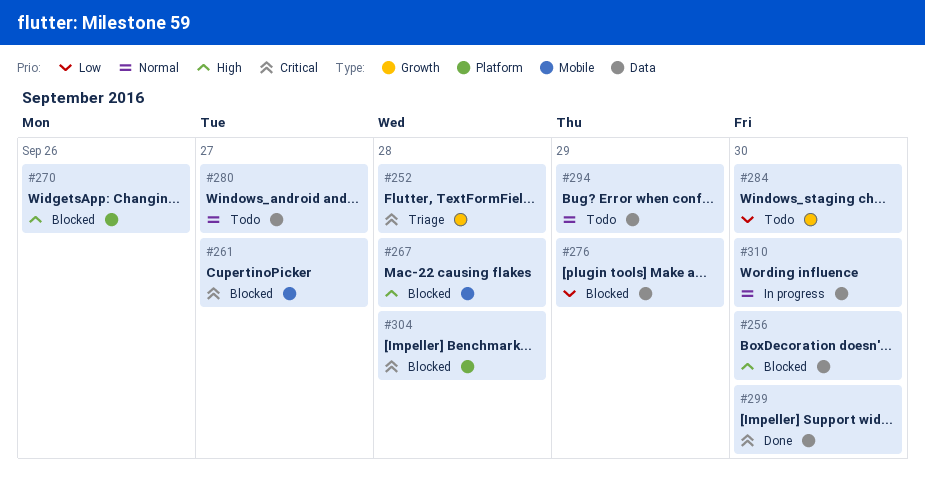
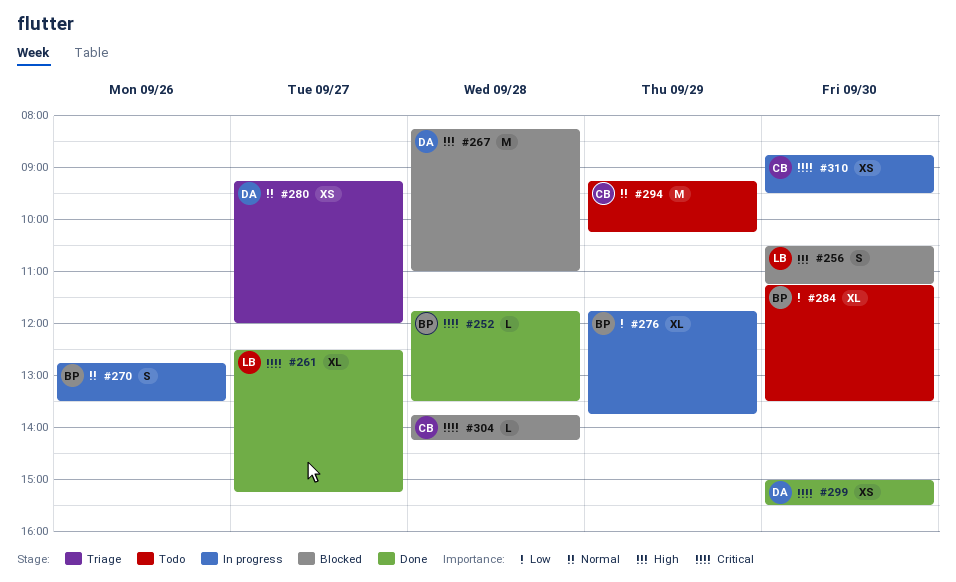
#252, status: Triage -> Done
#261, status: Blocked -> Done
#270, status: Blocked -> In progress
#270, priority: High -> Normal
#276, status: Blocked -> In progress
#280, status: Todo -> Triage
#310, priority: Normal -> Critical

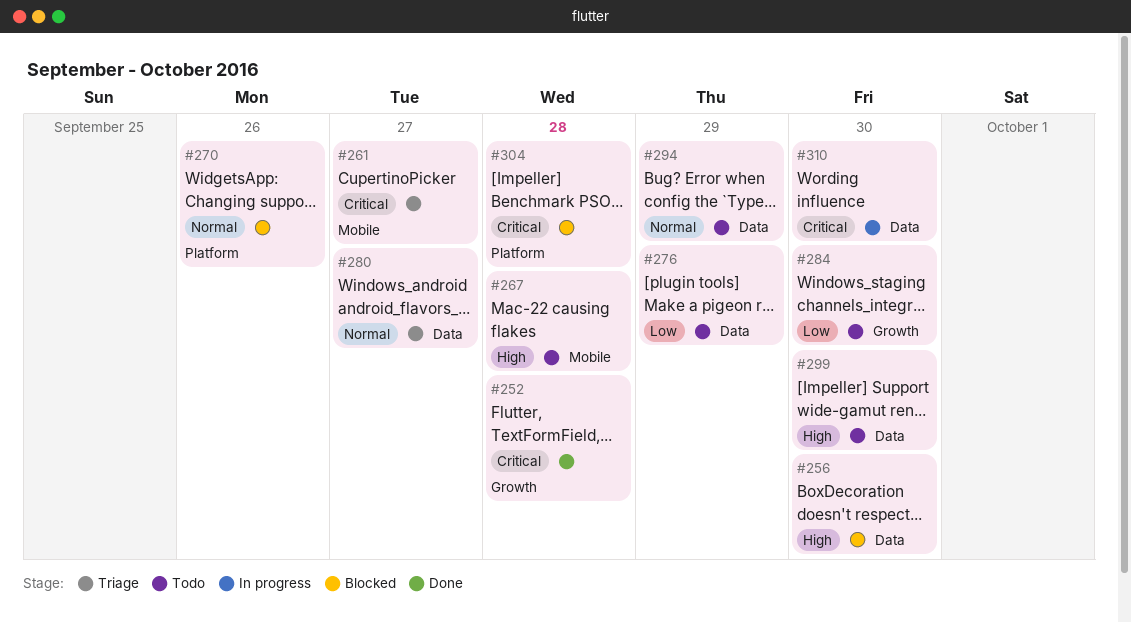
#261, status: Done -> Triage
#267, status: Blocked -> Todo
#270, status: In progress -> Blocked
#276, status: In progress -> Todo
#299, status: Done -> Todo
#299, priority: Critical -> High

